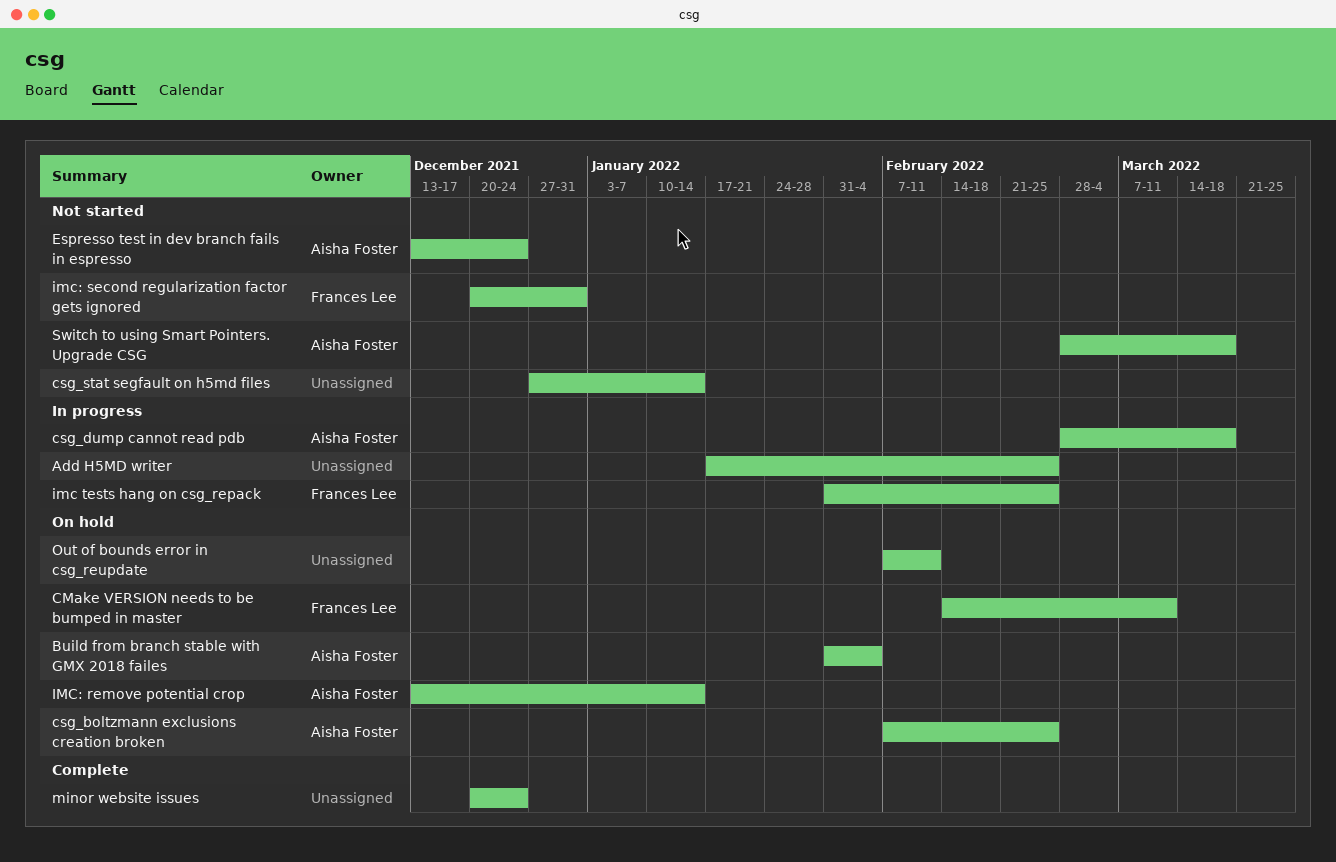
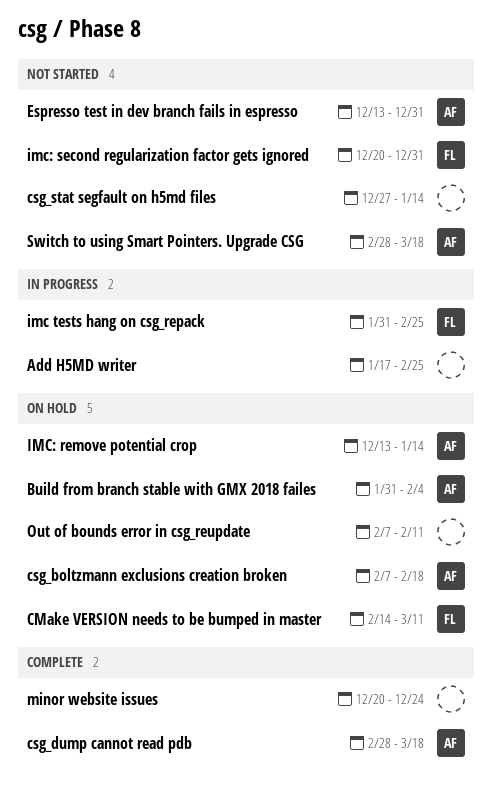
csg_boltzmann exclusions creation broken, due: Feb 25 -> Feb 18
csg_dump cannot read pdb, status: In progress -> Complete
Espresso test in dev branch fails in espresso, due: Dec 24 -> Dec 31

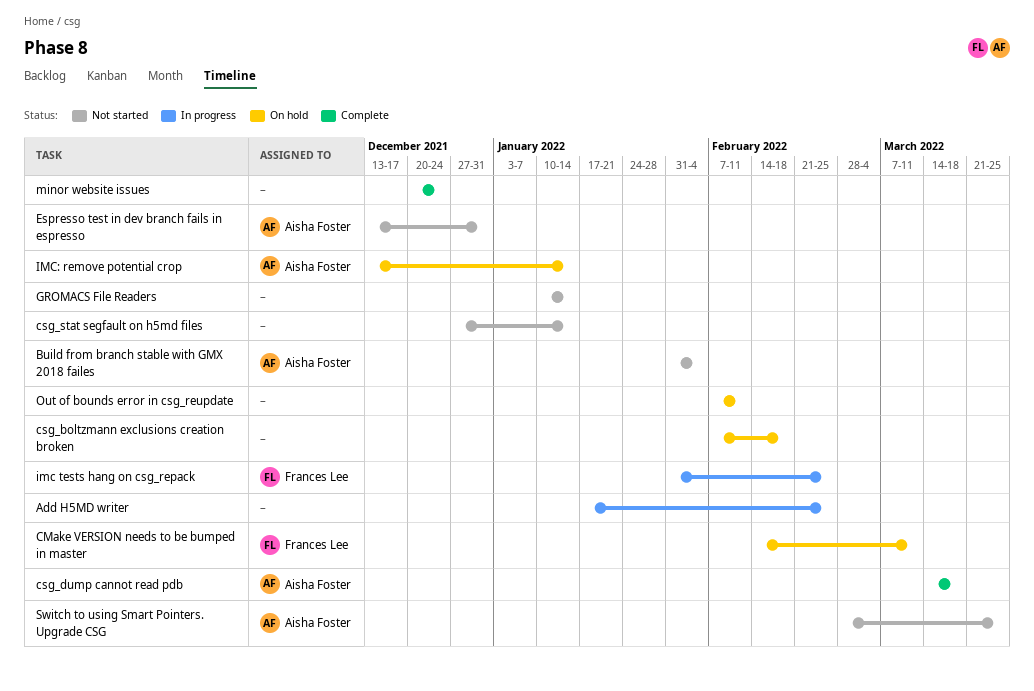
Build from branch stable with GMX 2018 failes, status: On hold -> Not started
csg_boltzmann exclusions creation broken, owner: Aisha Foster -> none
csg_dump cannot read pdb, start: Feb 28 -> Mar 14
GROMACS File Readers: none -> present
imc: second regularization factor gets ignored: present -> none
Switch to using Smart Pointers. Upgrade CSG, due: Mar 18 -> Mar 25

